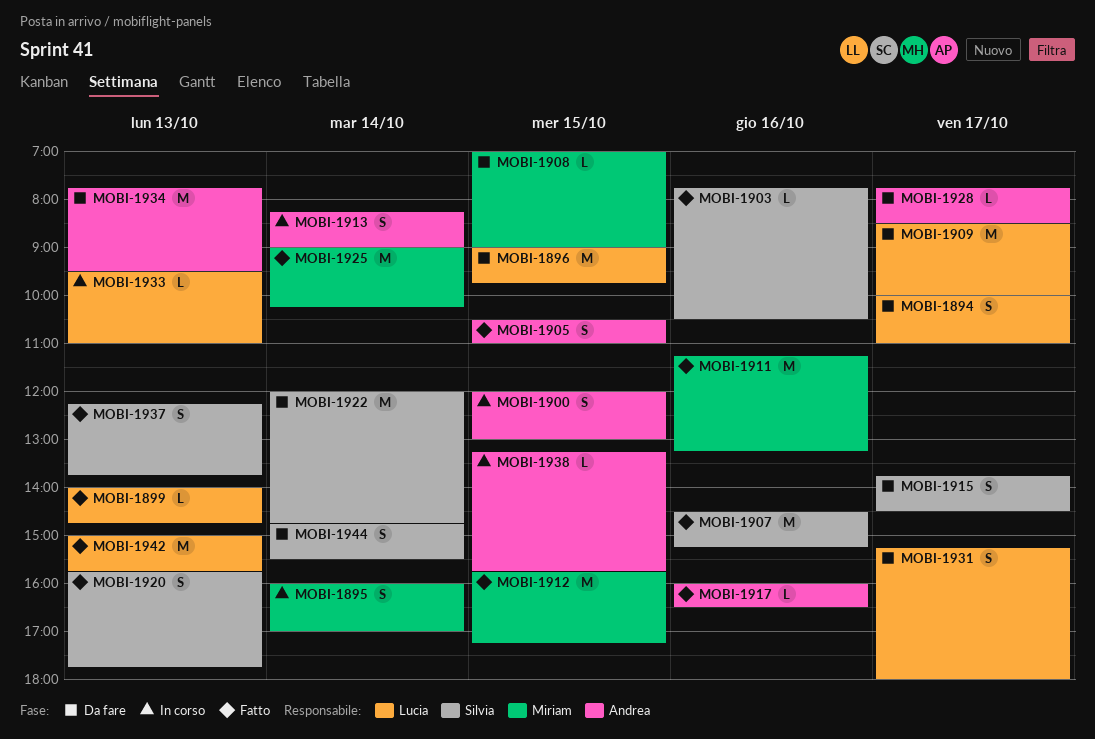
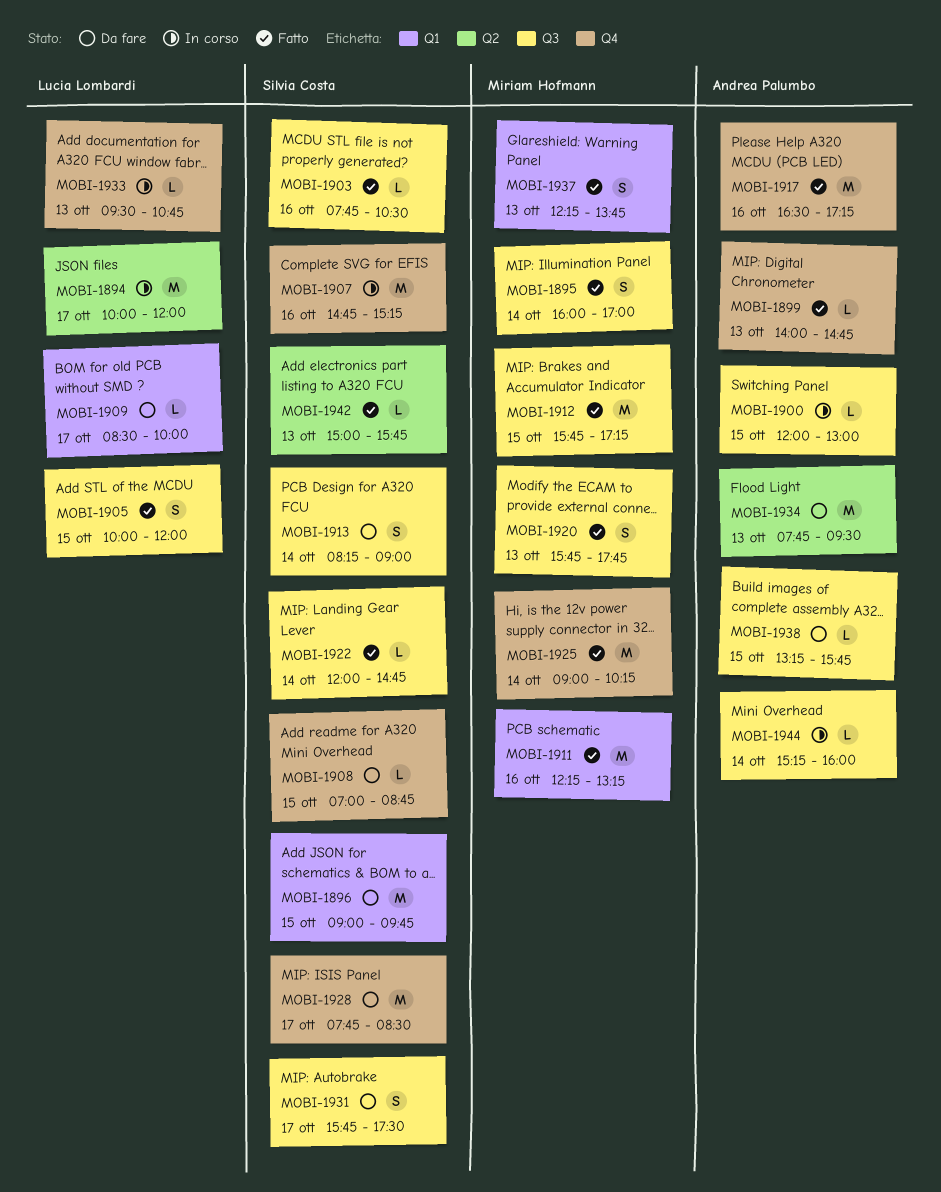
MOBI-1894, status: Da fare -> In corso
MOBI-1894, estimate: S -> M
MOBI-1894, ends: 11:00 -> 12:00
MOBI-1895, status: In corso -> Fatto
MOBI-1896, owner: Lucia Lombardi -> Silvia Costa
MOBI-1899, owner: Lucia Lombardi -> Andrea Palumbo
MOBI-1900, estimate: S -> L
MOBI-1905, owner: Andrea Palumbo -> Lucia Lombardi
MOBI-1905, begins: 10:30 -> 10:00
MOBI-1905, ends: 11:00 -> 12:00
MOBI-1907, status: Fatto -> In corso
MOBI-1907, begins: 14:30 -> 14:45
MOBI-1908, owner: Miriam Hofmann -> Silvia Costa
MOBI-1908, ends: 09:00 -> 08:45
MOBI-1909, estimate: M -> L
MOBI-1911, begins: 11:15 -> 12:15
MOBI-1913, status: In corso -> Da fare
MOBI-1913, owner: Andrea Palumbo -> Silvia Costa
MOBI-1915: present -> none
MOBI-1917, estimate: L -> M
MOBI-1917, begins: 16:00 -> 16:30
MOBI-1917, ends: 16:30 -> 17:15
MOBI-1920, owner: Silvia Costa -> Miriam Hofmann
MOBI-1922, status: Da fare -> Fatto
MOBI-1922, estimate: M -> L
MOBI-1928, owner: Andrea Palumbo -> Silvia Costa
MOBI-1928, estimate: L -> M
MOBI-1931, owner: Lucia Lombardi -> Silvia Costa
MOBI-1931, begins: 15:15 -> 15:45
MOBI-1931, ends: 18:00 -> 17:30
MOBI-1933, ends: 11:00 -> 10:45
MOBI-1937, owner: Silvia Costa -> Miriam Hofmann
MOBI-1938, status: In corso -> Da fare
MOBI-1942, owner: Lucia Lombardi -> Silvia Costa
MOBI-1942, estimate: M -> L
MOBI-1944, status: Da fare -> In corso
MOBI-1944, owner: Silvia Costa -> Andrea Palumbo
MOBI-1944, estimate: S -> L
MOBI-1944, begins: 14:45 -> 15:15
MOBI-1944, ends: 15:30 -> 16:00

